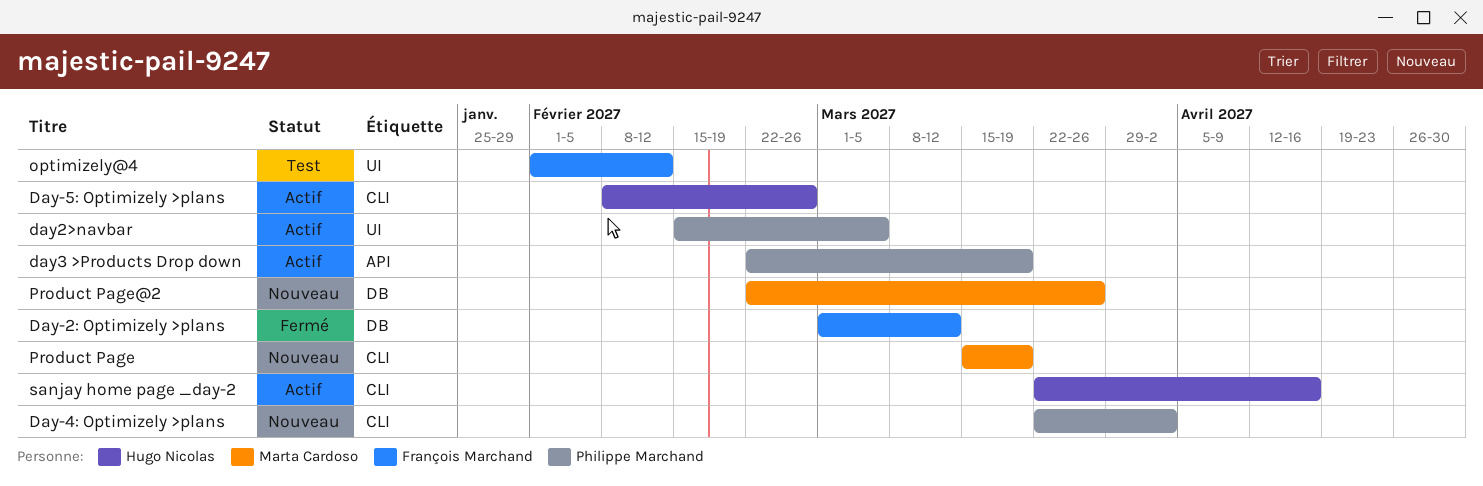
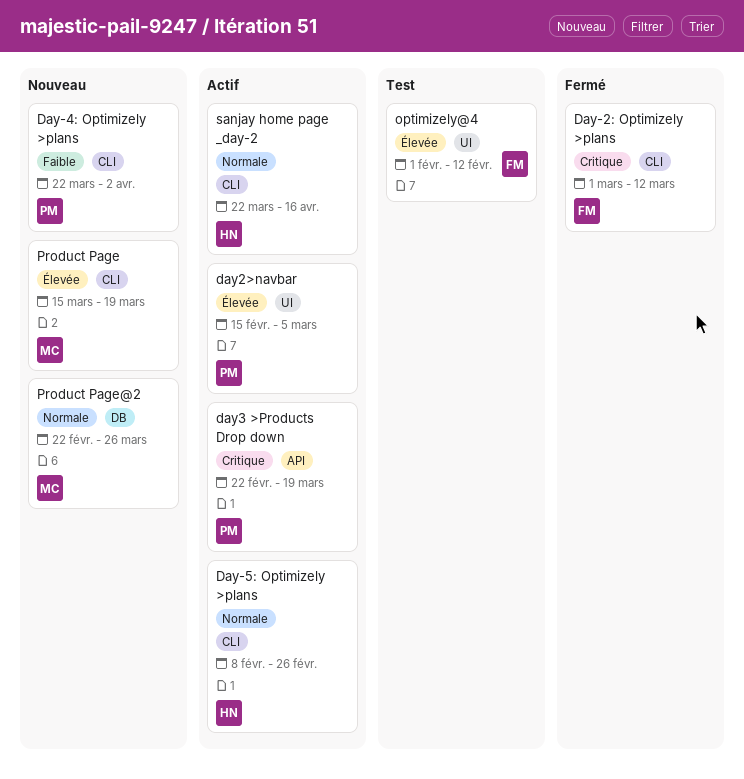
Day-2: Optimizely >plans, label: DB -> CLI

